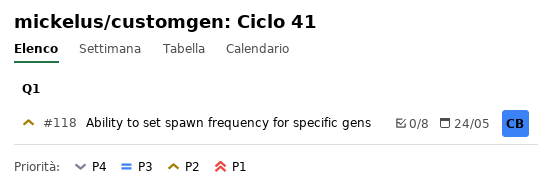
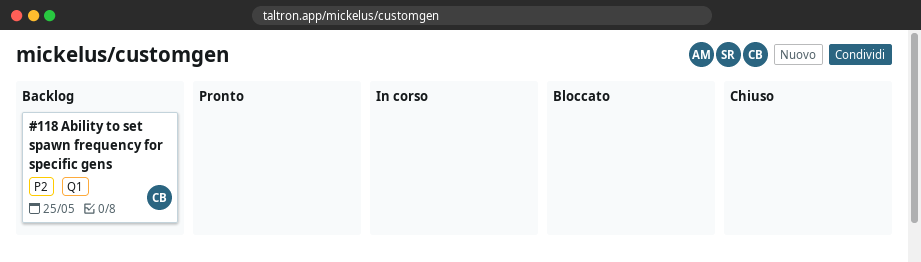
#118, due: May 24 -> May 25

